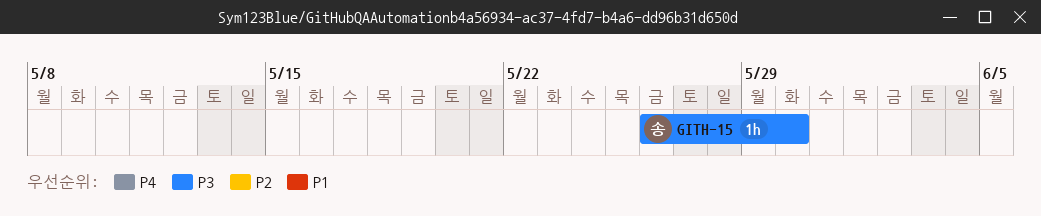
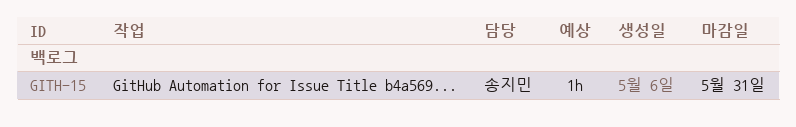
GITH-15, due: May 30 -> May 31

